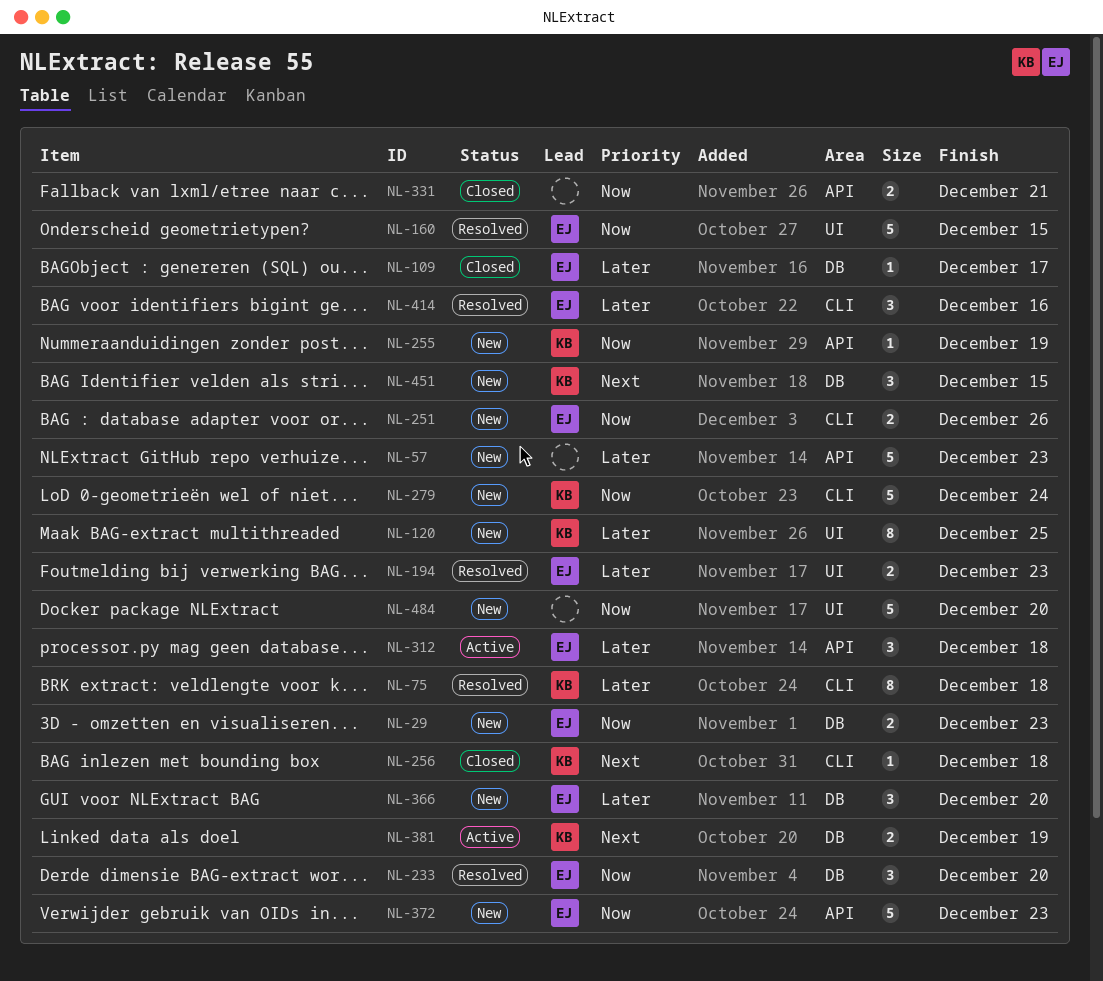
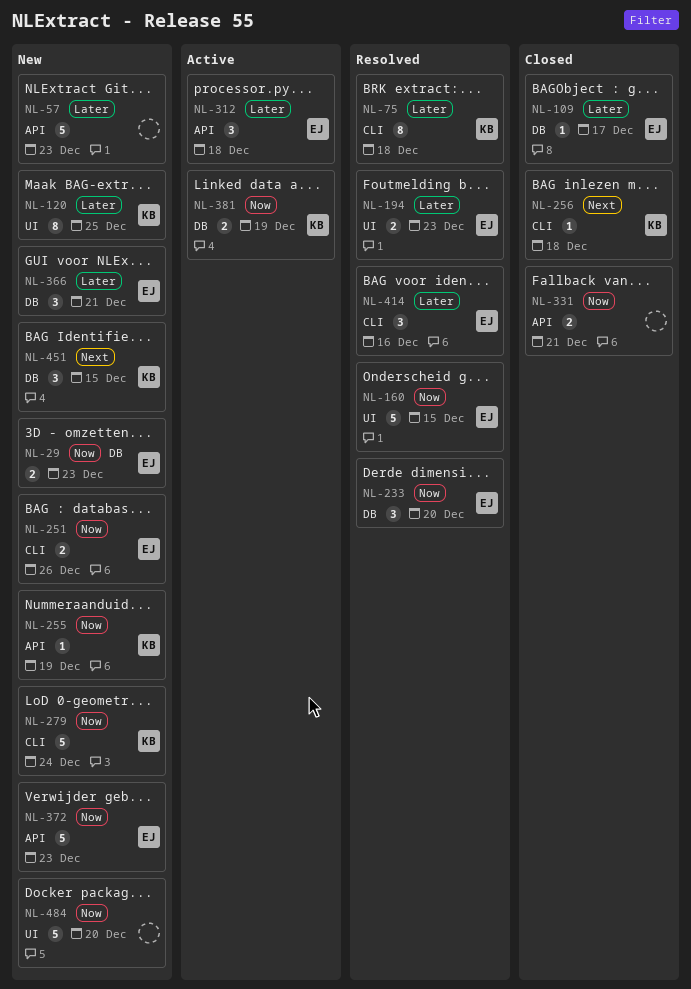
NL-366, due: Dec 20 -> Dec 21
NL-381, priority: Next -> Now

